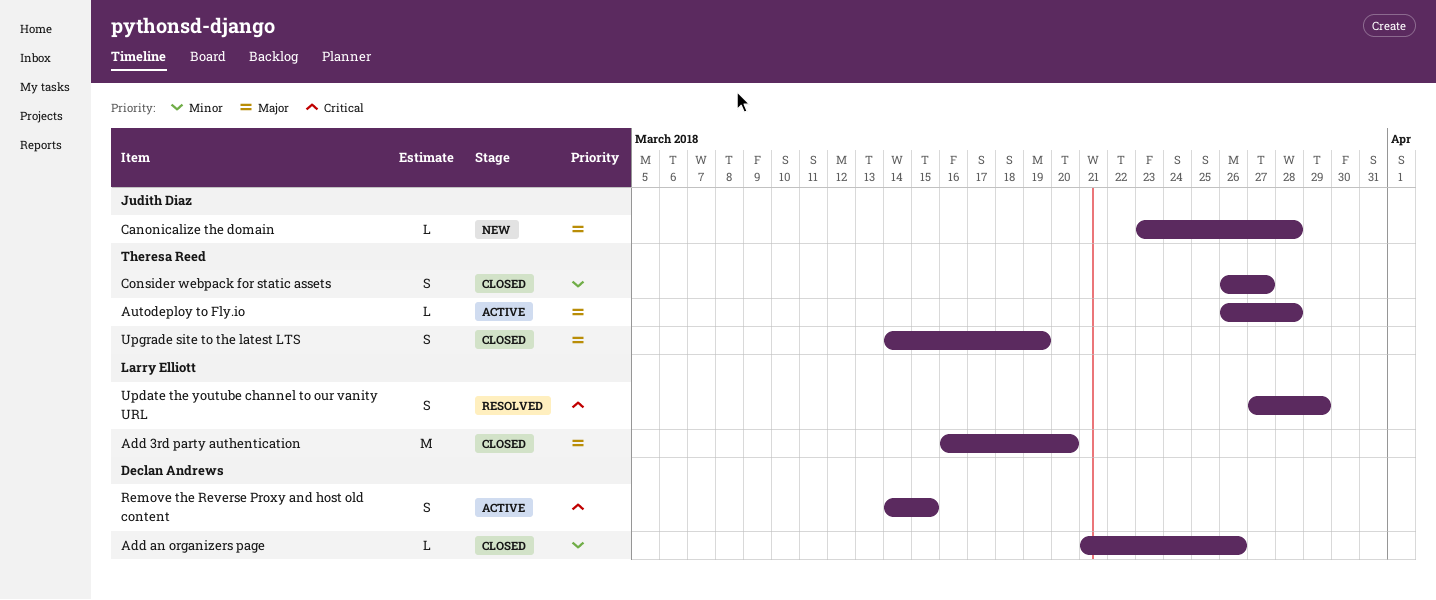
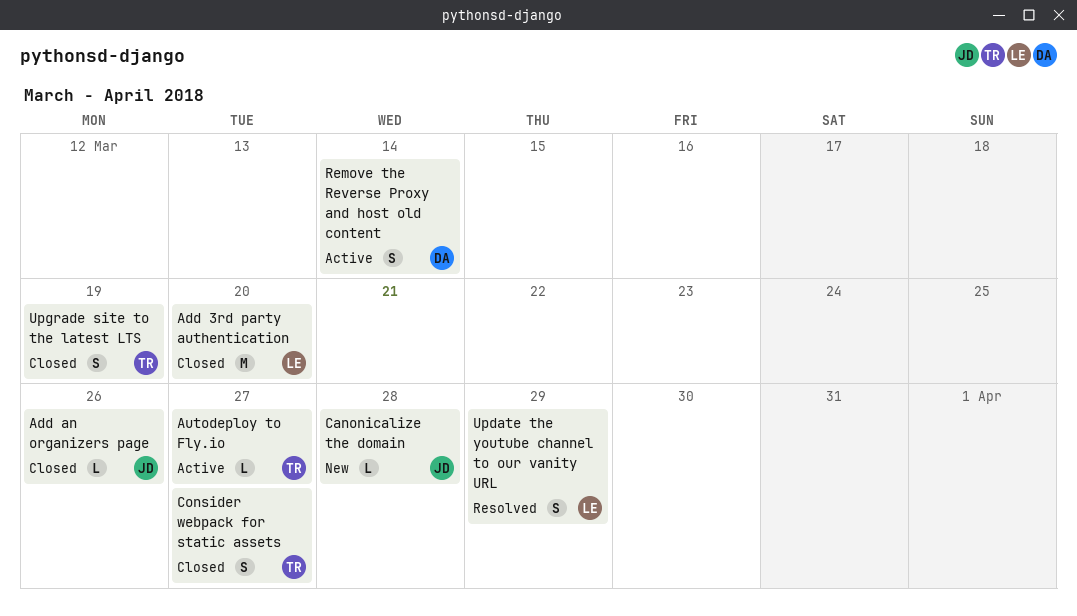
Add an organizers page, owner: Declan Andrews -> Judith Diaz
Autodeploy to Fly.io, due: Mar 28 -> Mar 27
Remove the Reverse Proxy and host old content, due: Mar 15 -> Mar 14

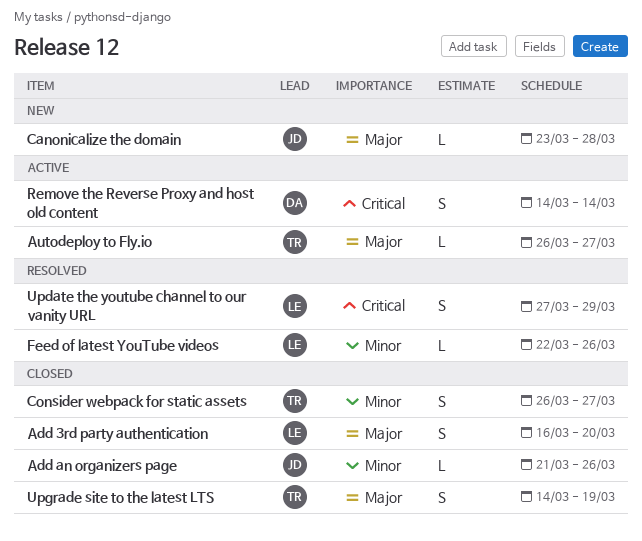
Add 3rd party authentication, estimate: M -> S
Feed of latest YouTube videos: none -> present

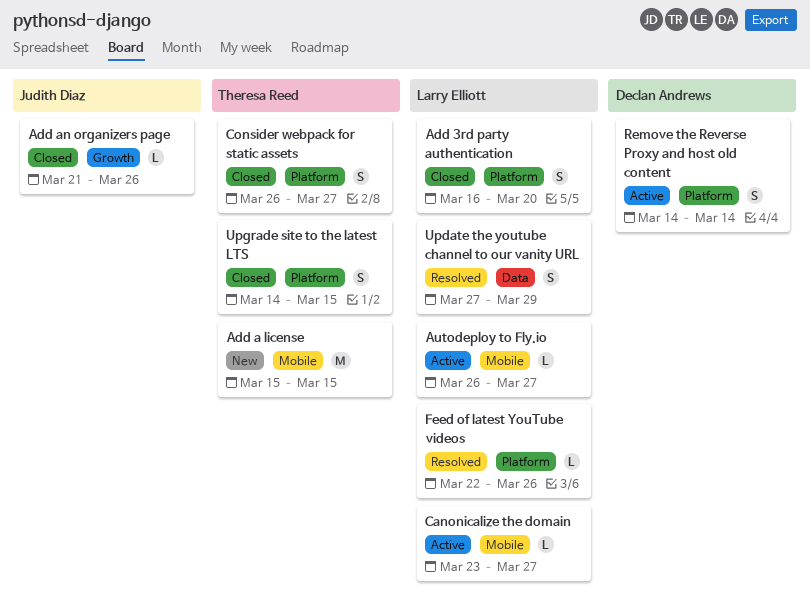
Add a license: none -> present
Autodeploy to Fly.io, owner: Theresa Reed -> Larry Elliott
Canonicalize the domain, status: New -> Active
Canonicalize the domain, owner: Judith Diaz -> Larry Elliott
Canonicalize the domain, due: Mar 28 -> Mar 27
Upgrade site to the latest LTS, due: Mar 19 -> Mar 15

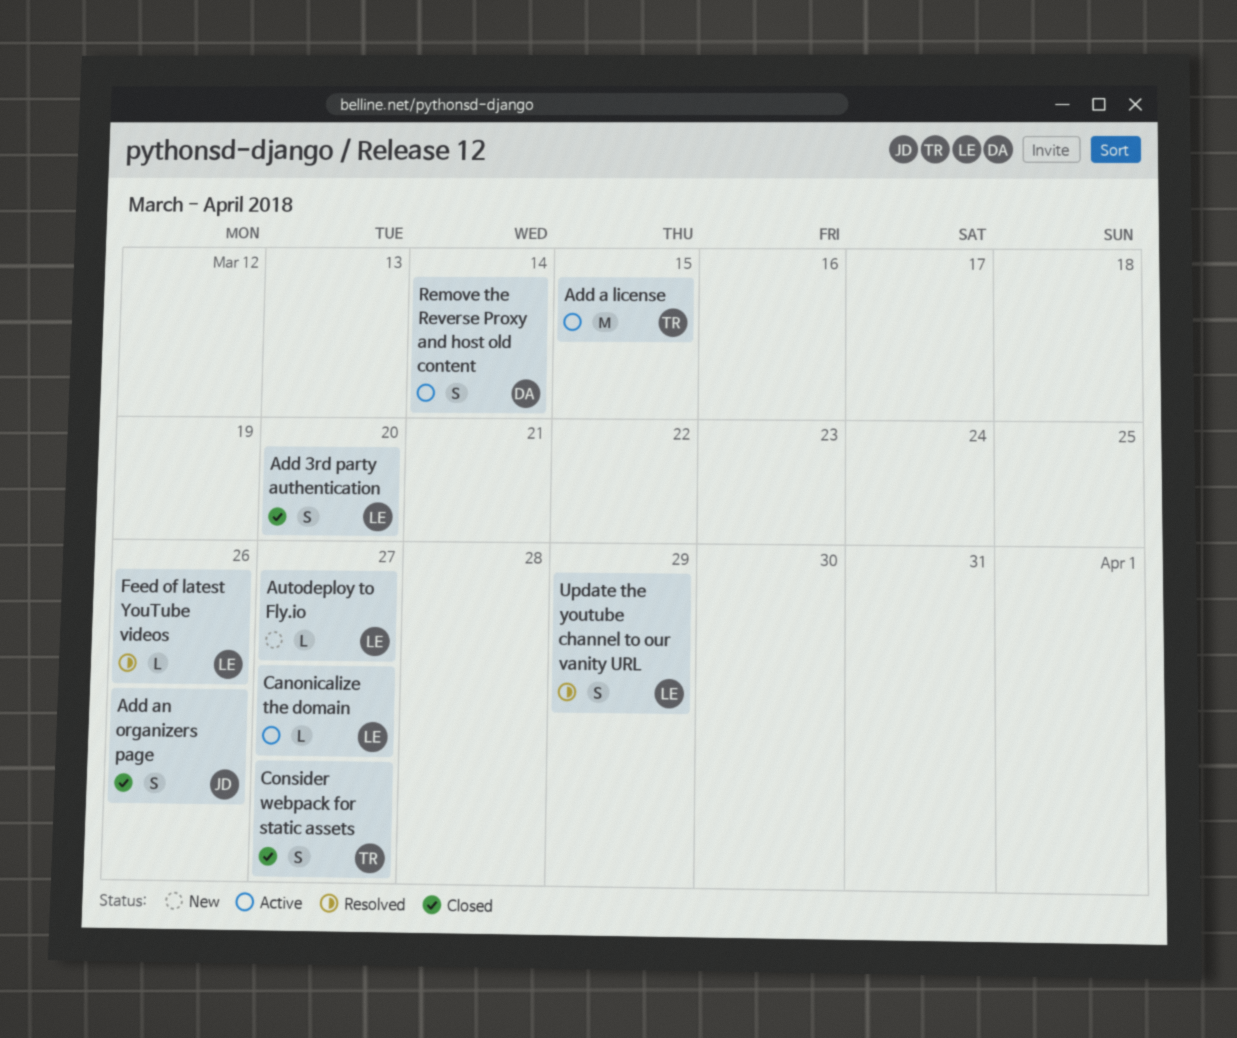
Add a license, status: New -> Active
Add an organizers page, estimate: L -> S
Autodeploy to Fly.io, status: Active -> New
Upgrade site to the latest LTS: present -> none

